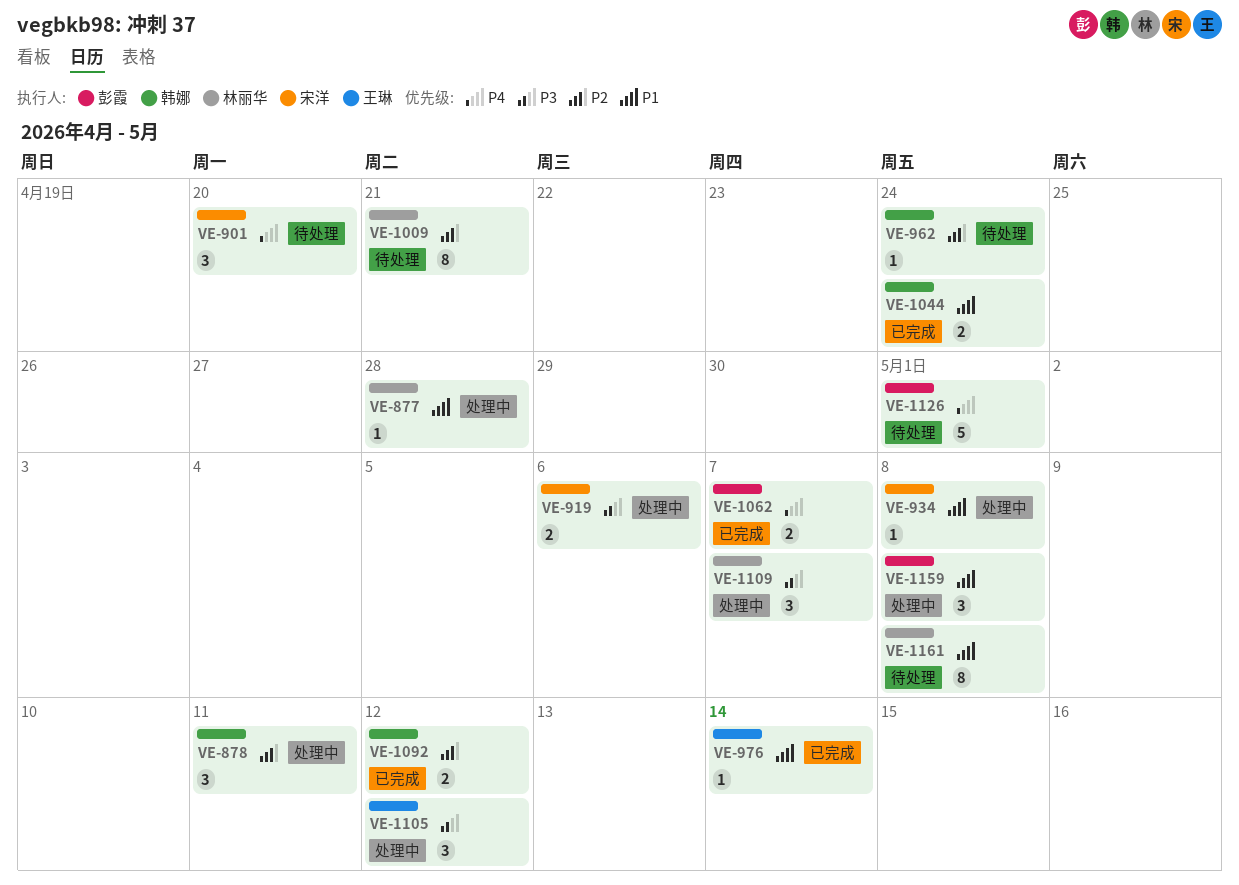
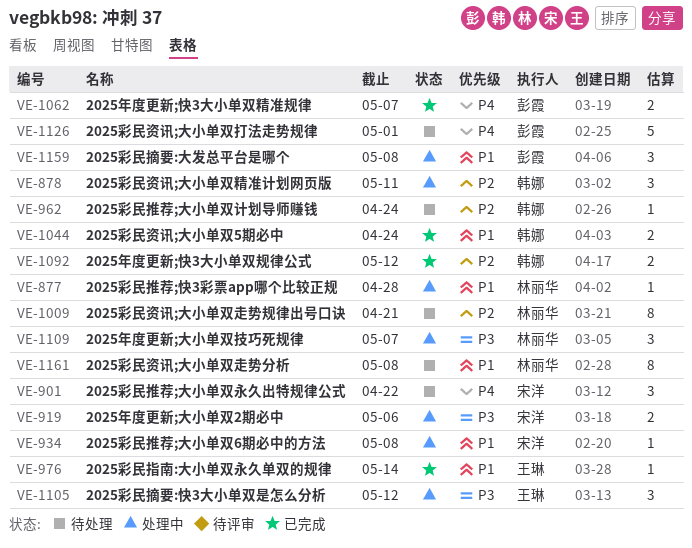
VE-901, due: Apr 20 -> Apr 22

